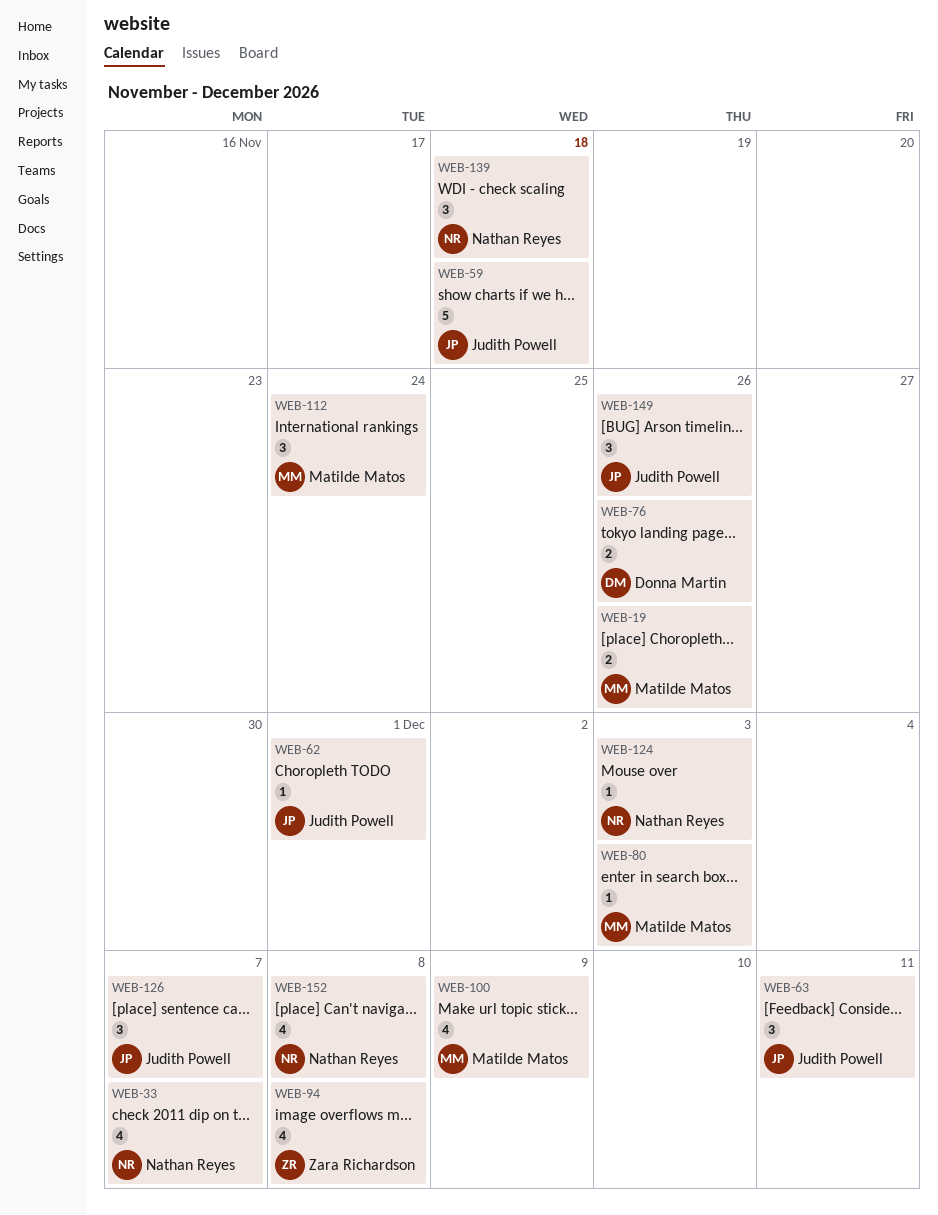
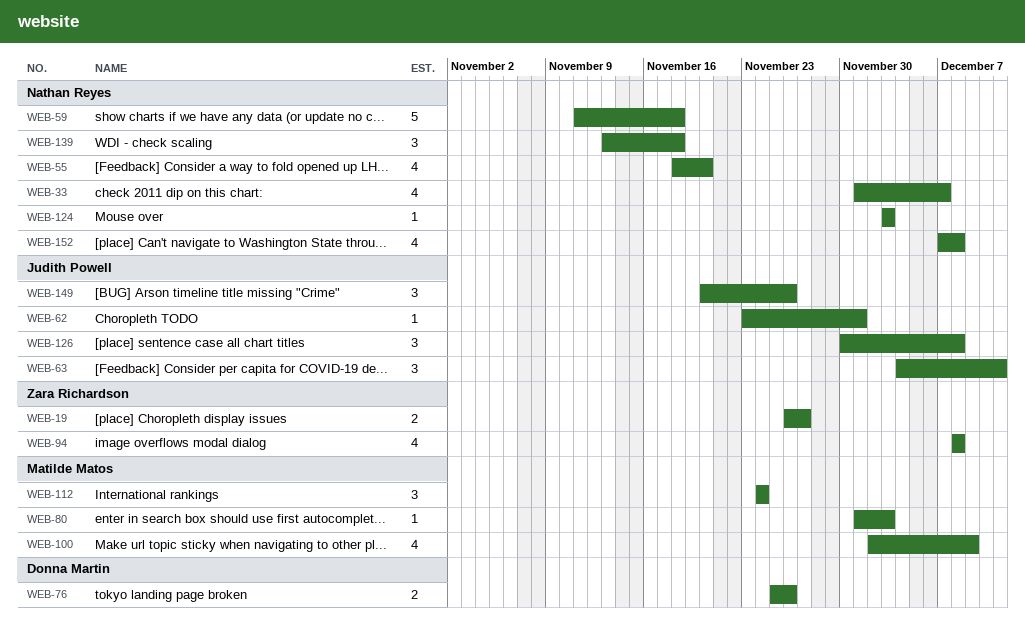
WEB-19, owner: Matilde Matos -> Zara Richardson
WEB-19, due: Nov 26 -> Nov 27
WEB-55: none -> present
WEB-59, owner: Judith Powell -> Nathan Reyes
WEB-126, due: Dec 7 -> Dec 8

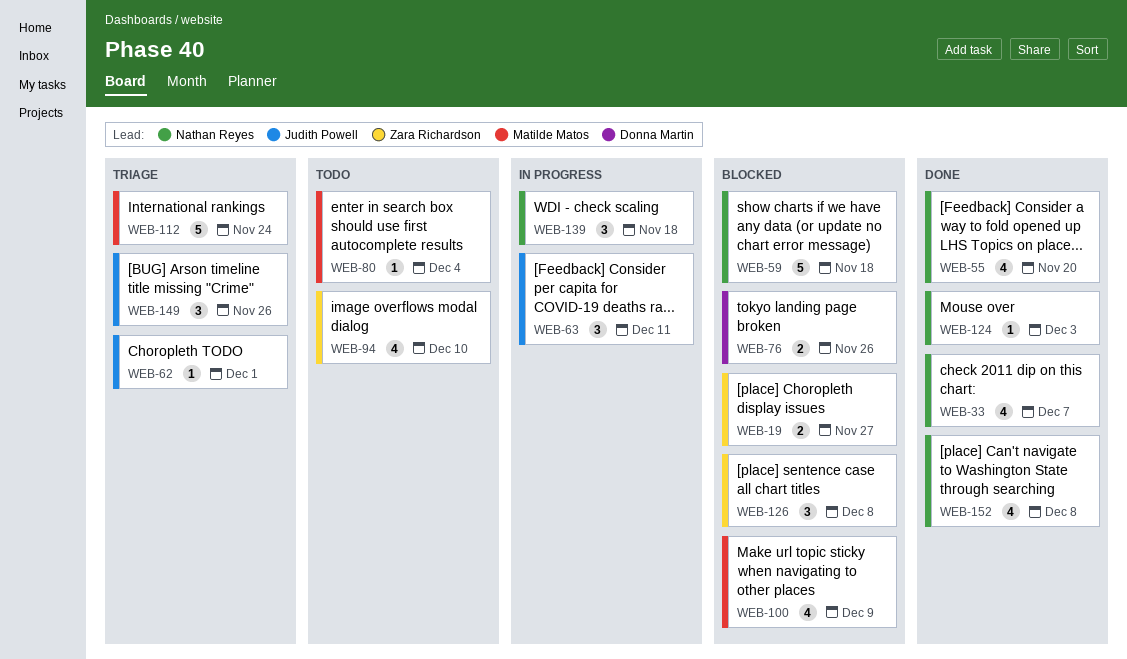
WEB-80, due: Dec 3 -> Dec 4
WEB-94, due: Dec 8 -> Dec 10
WEB-112, estimate: 3 -> 5
WEB-126, owner: Judith Powell -> Zara Richardson

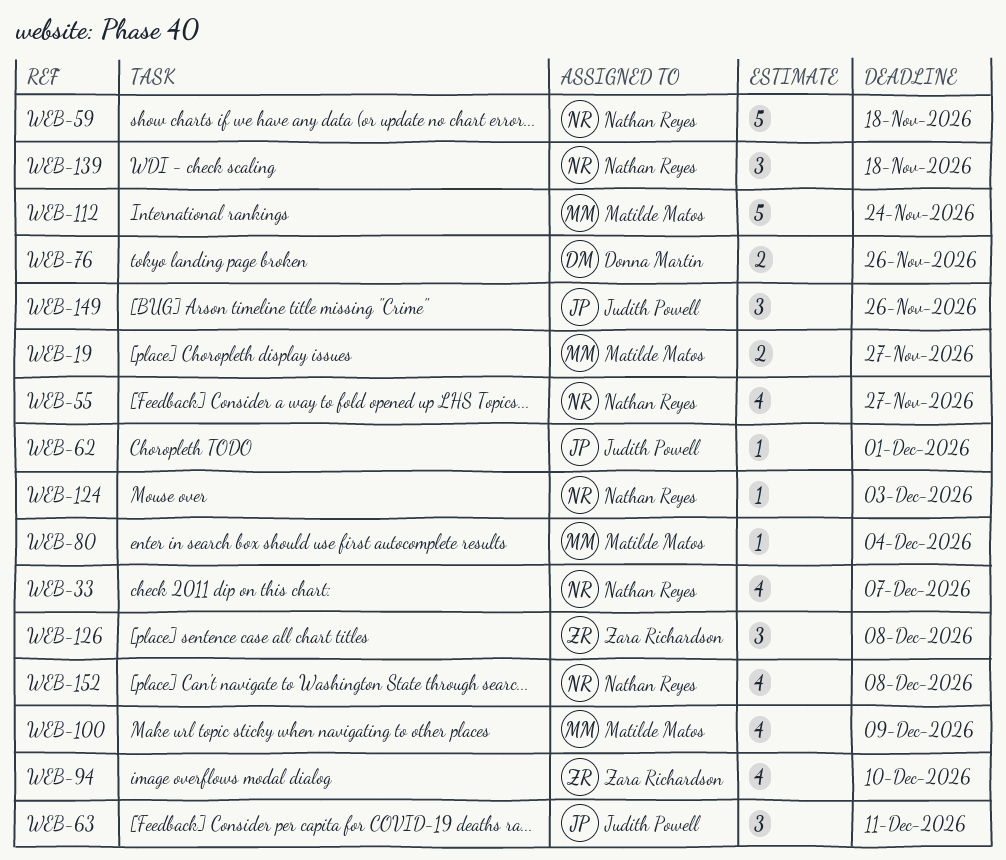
WEB-19, owner: Zara Richardson -> Matilde Matos
WEB-55, due: Nov 20 -> Nov 27

